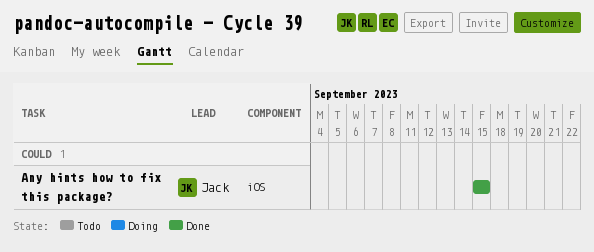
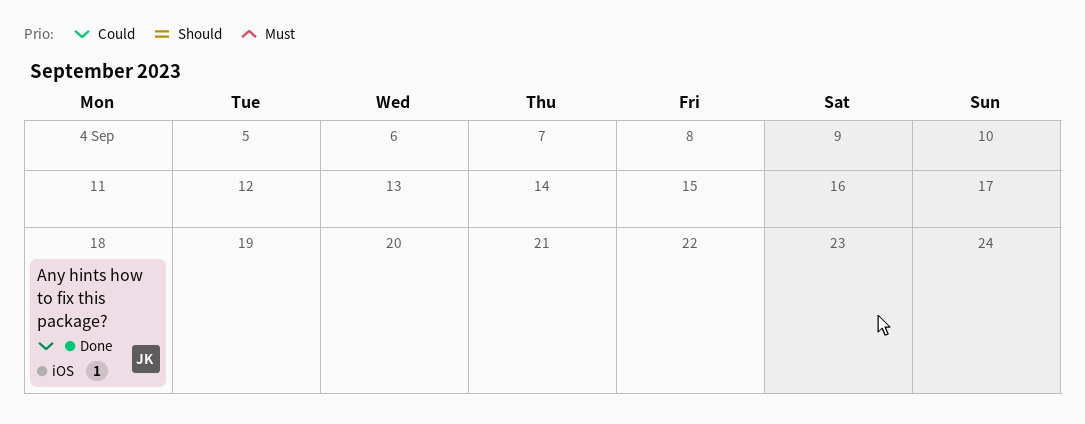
Any hints how to fix this package?, due: Sep 15 -> Sep 18

